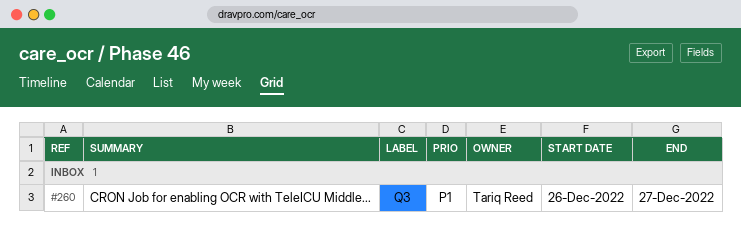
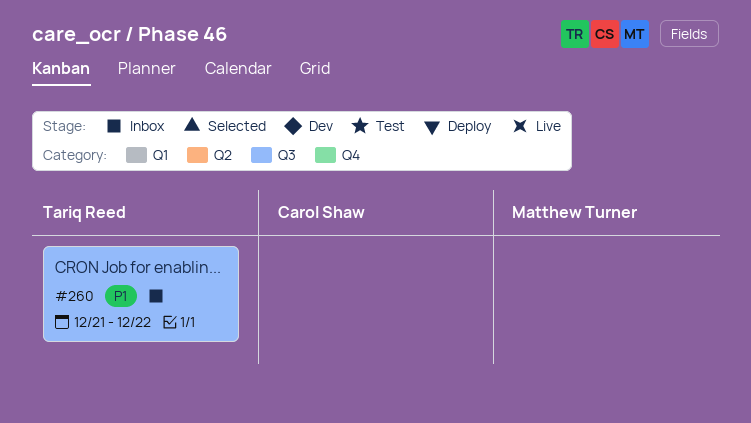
#260, start: Dec 26 -> Dec 21
#260, due: Dec 27 -> Dec 22

